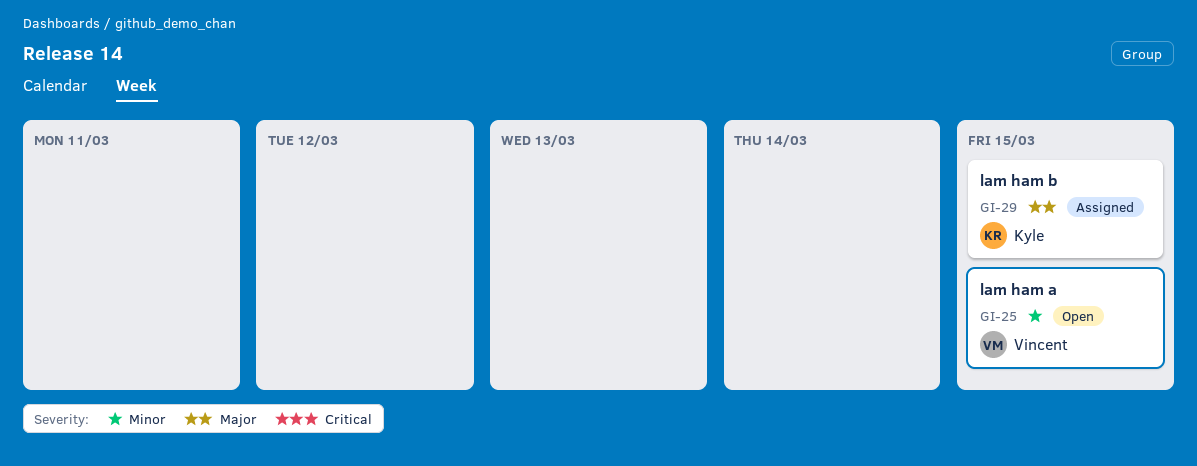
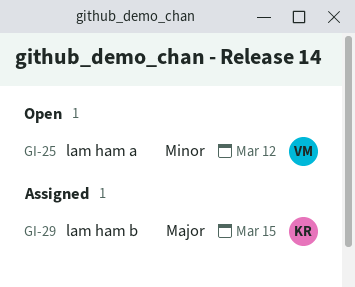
GI-25, due: Mar 15 -> Mar 12

